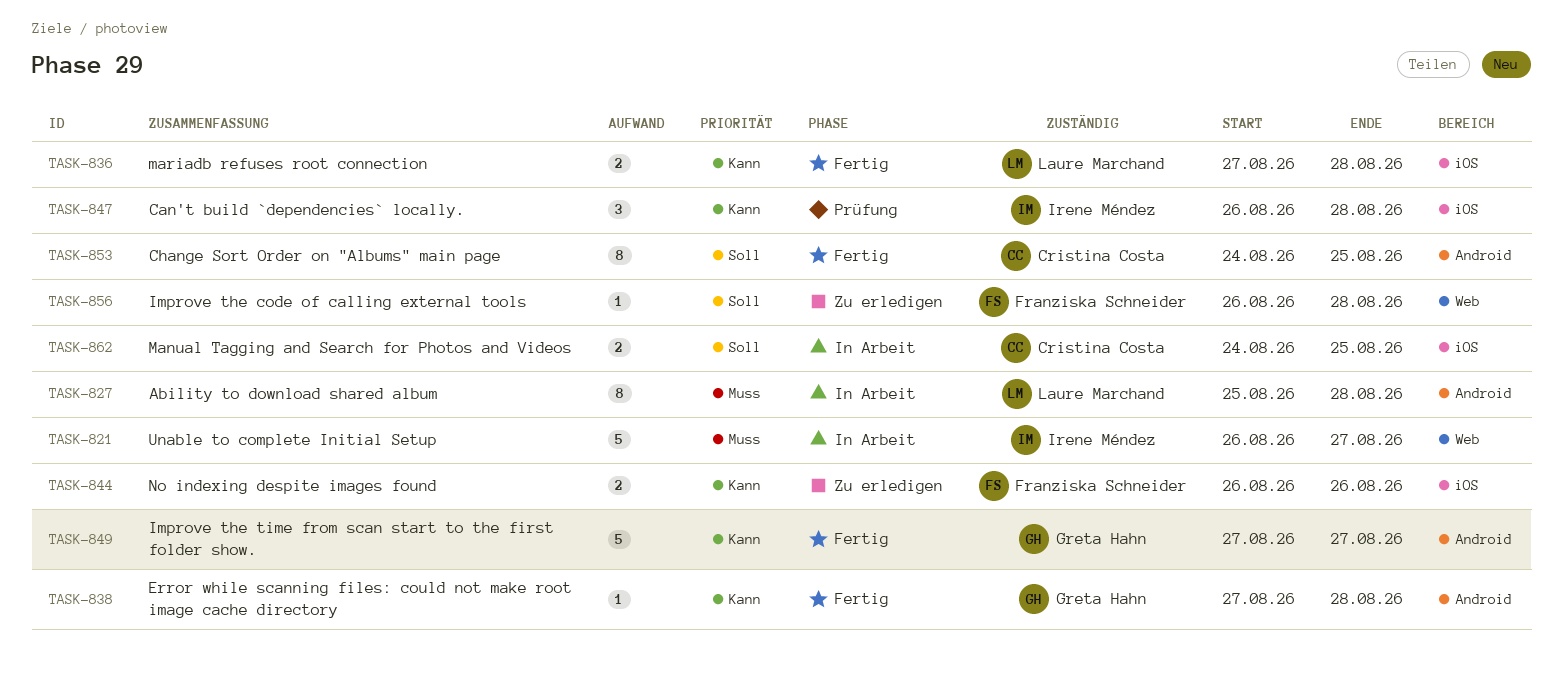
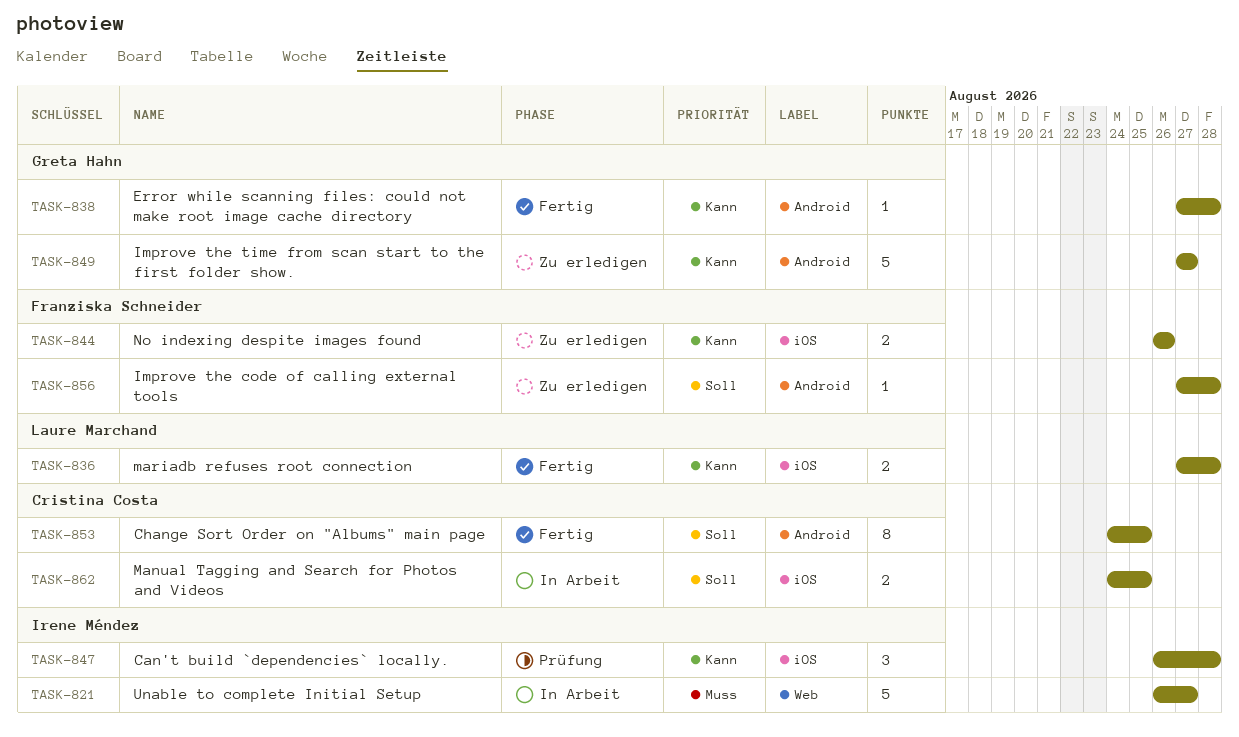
TASK-827: present -> none
TASK-849, status: Fertig -> Zu erledigen
TASK-856, label: Web -> Android
TASK-856, start: Aug 26 -> Aug 27

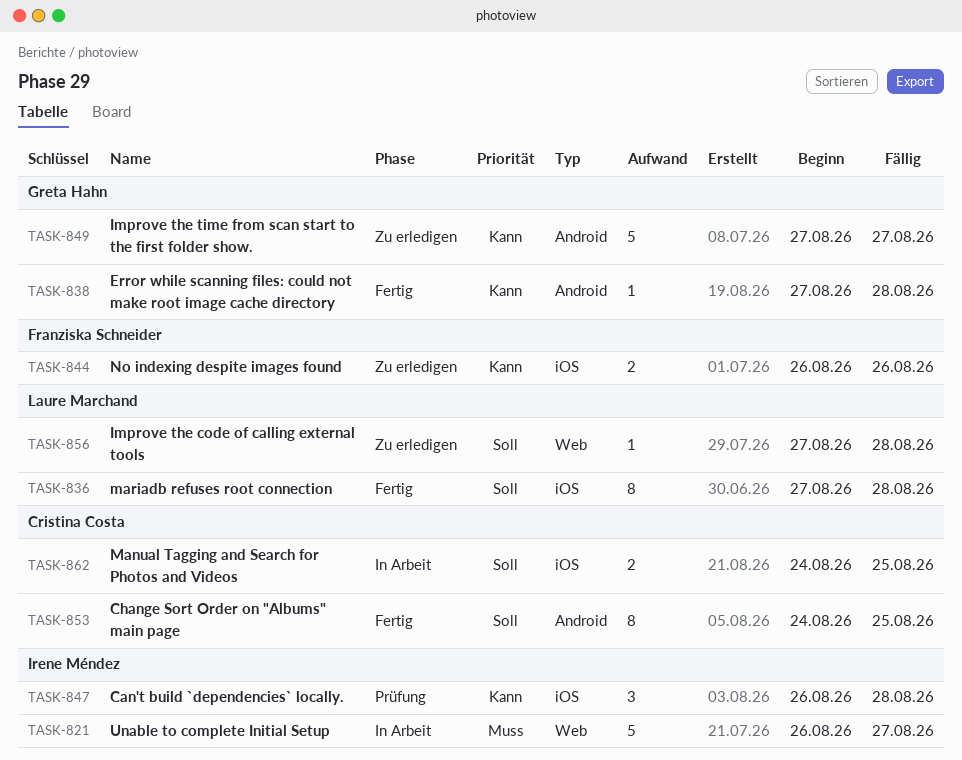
TASK-836, priority: Kann -> Soll
TASK-836, estimate: 2 -> 8
TASK-856, owner: Franziska Schneider -> Laure Marchand
TASK-856, label: Android -> Web

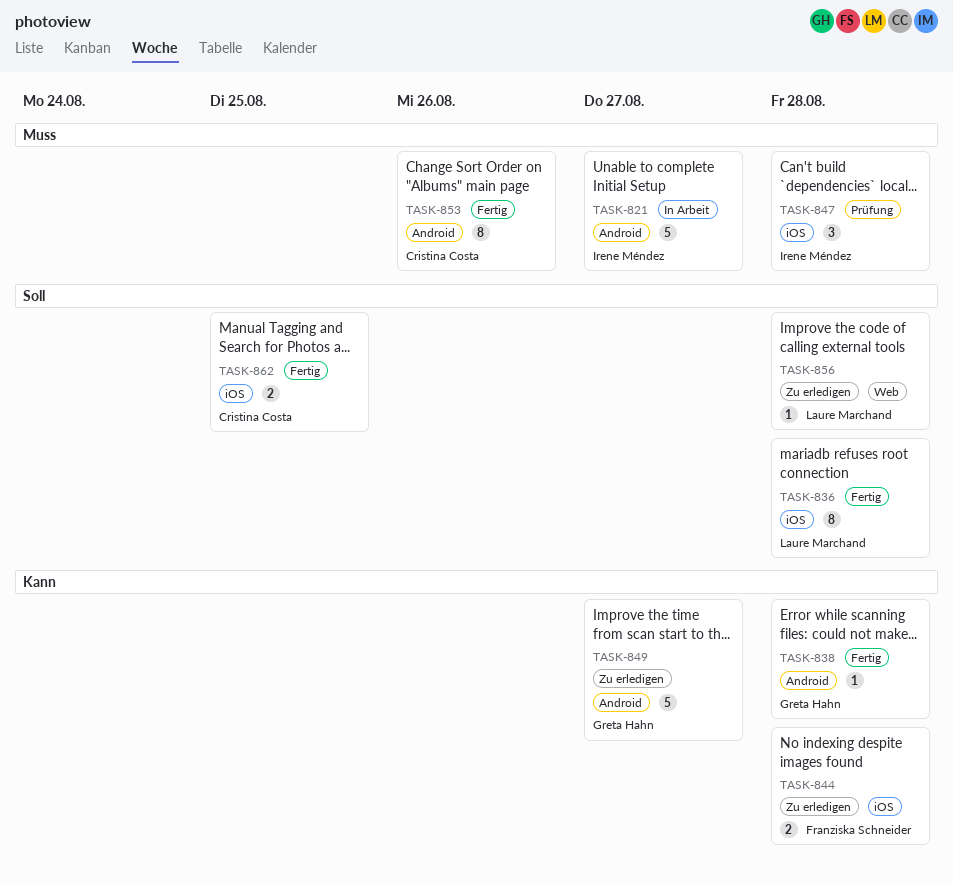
TASK-821, label: Web -> Android
TASK-844, due: Aug 26 -> Aug 28
TASK-847, priority: Kann -> Muss
TASK-853, priority: Soll -> Muss
TASK-853, due: Aug 25 -> Aug 26
TASK-862, status: In Arbeit -> Fertig

